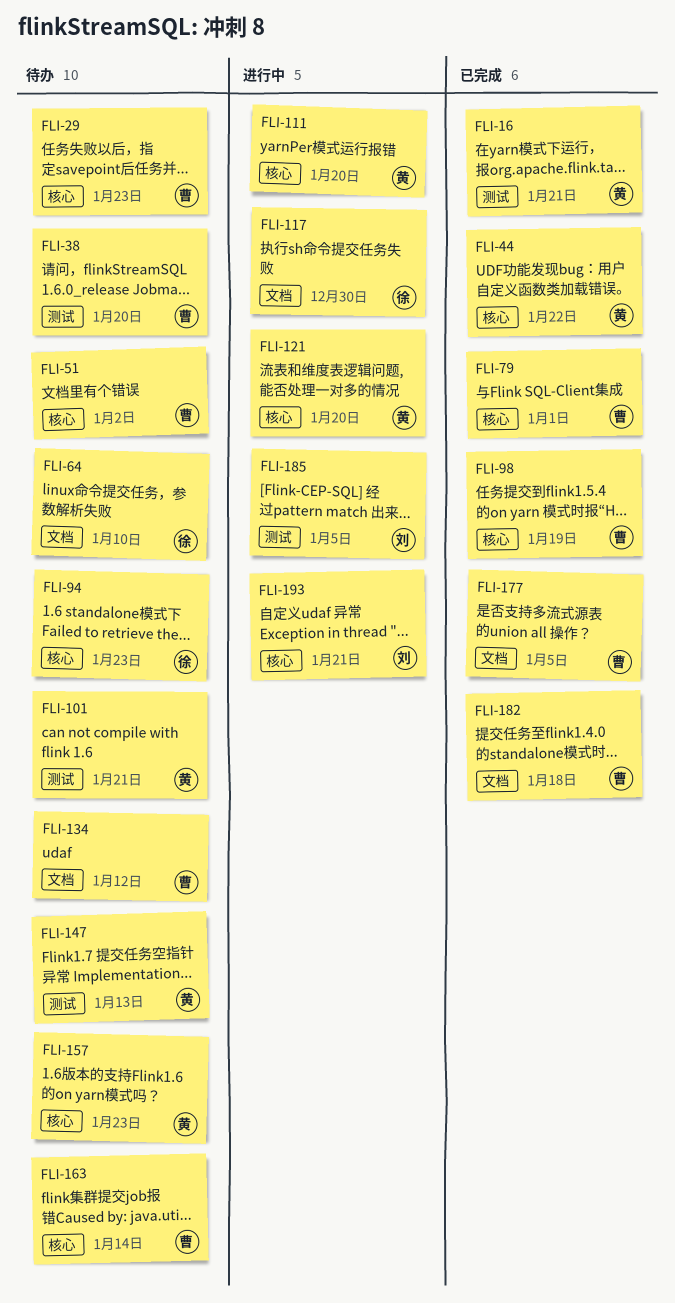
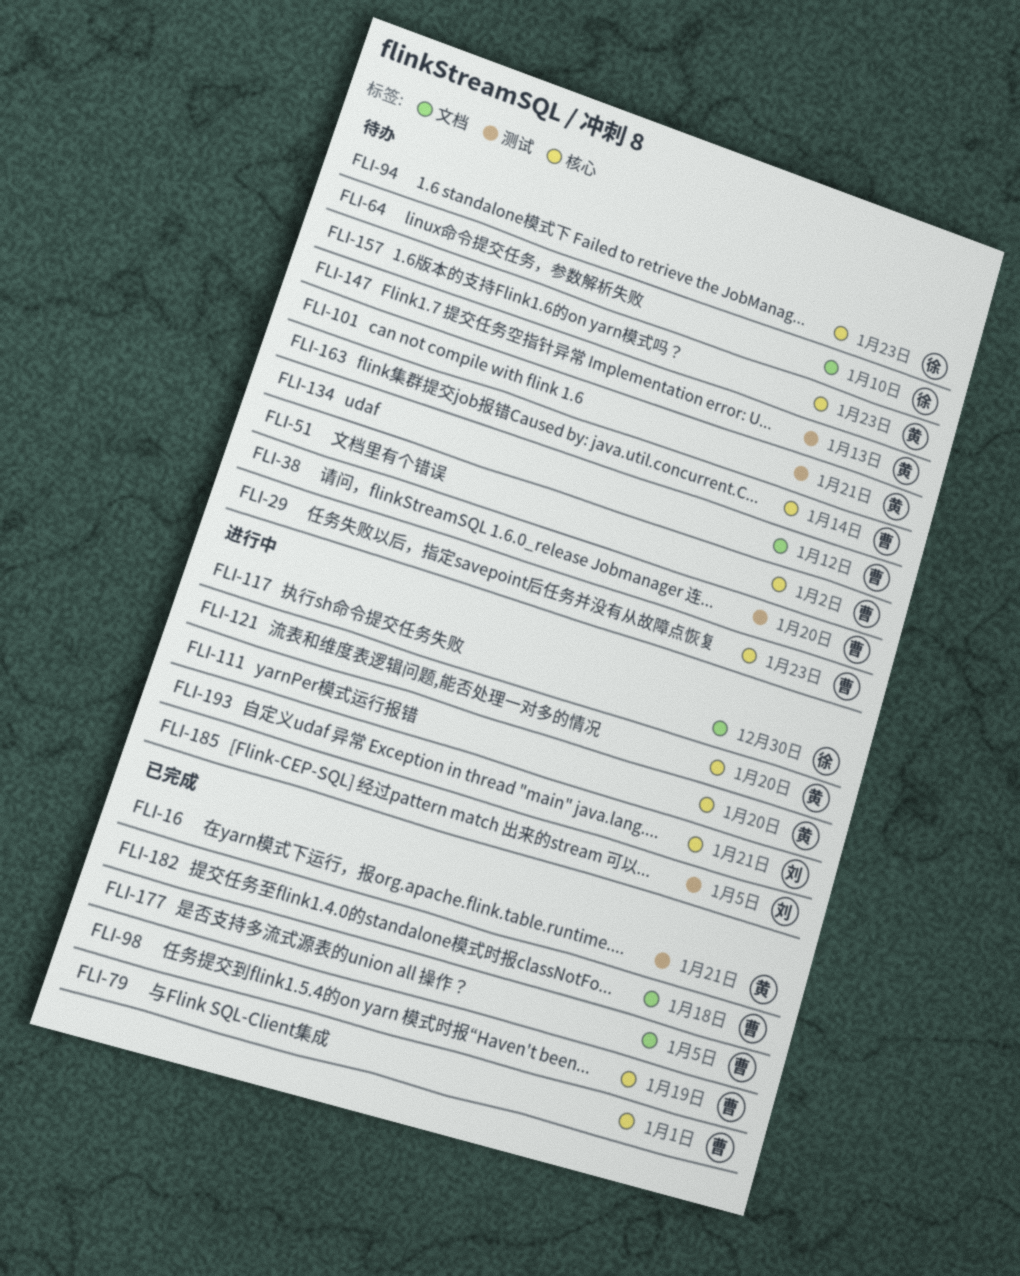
FLI-44: present -> none

